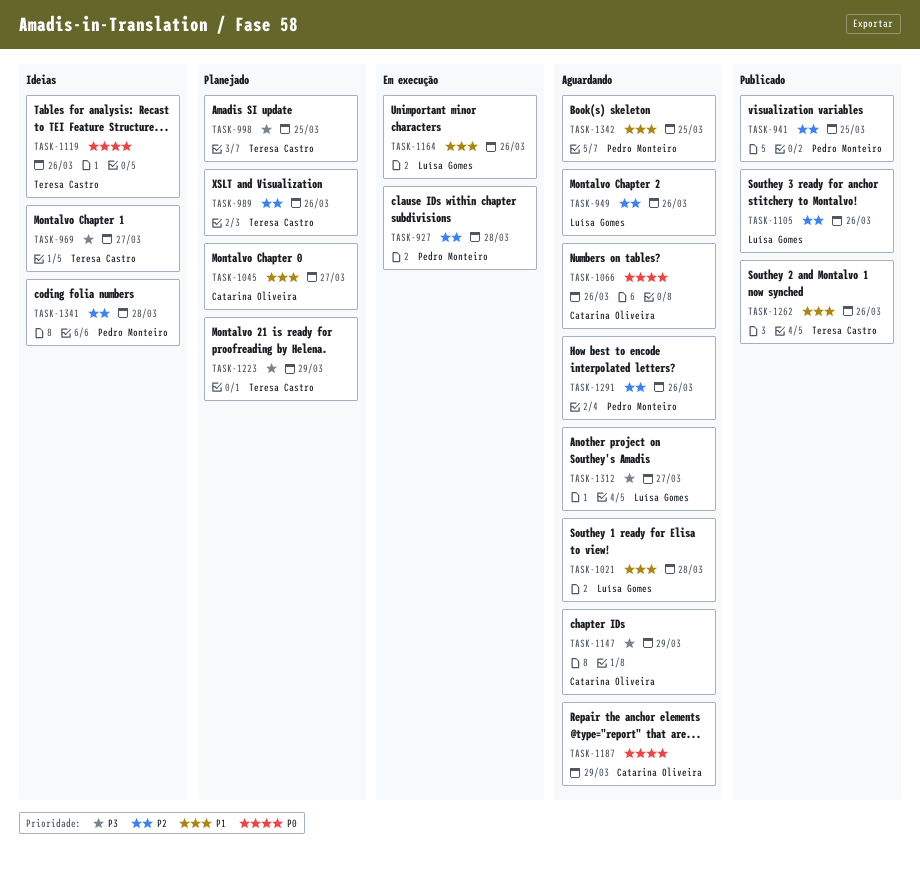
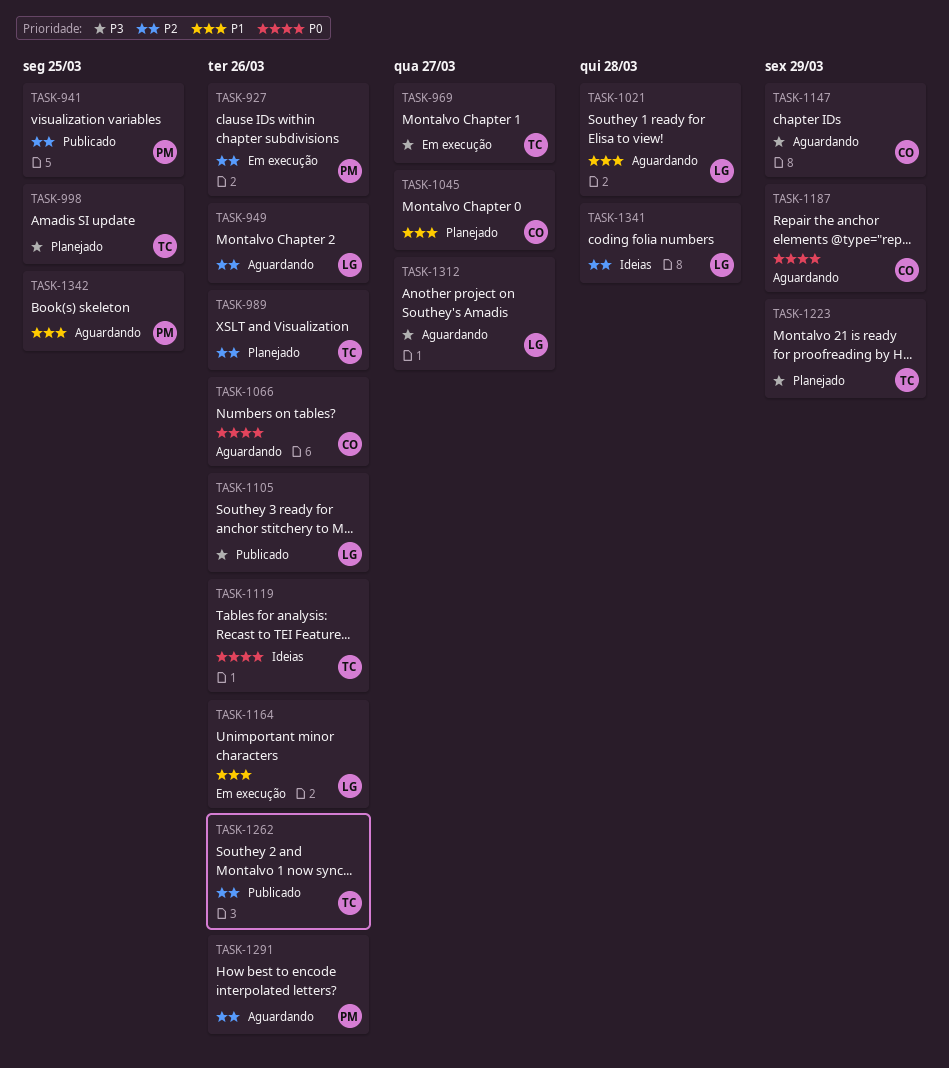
TASK-927, due: Mar 28 -> Mar 26
TASK-969, status: Ideias -> Em execução
TASK-1105, priority: P2 -> P3
TASK-1262, priority: P1 -> P2
TASK-1341, owner: Pedro Monteiro -> Luísa Gomes

